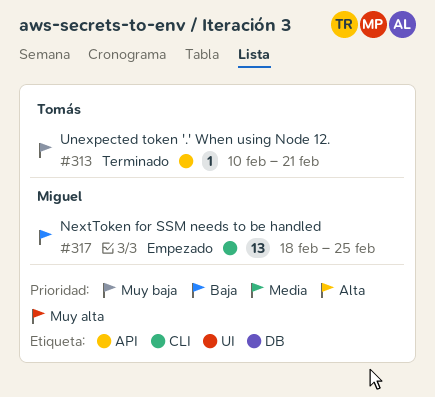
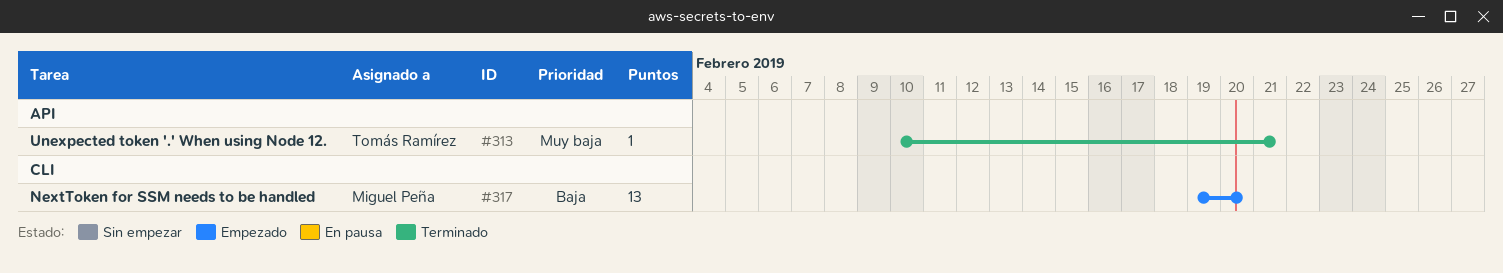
#317, start: Feb 18 -> Feb 19
#317, due: Feb 25 -> Feb 20

